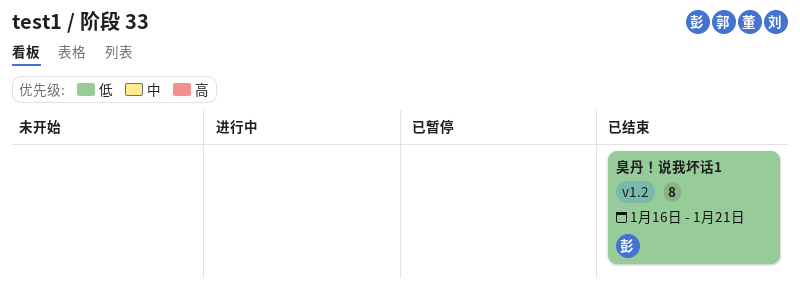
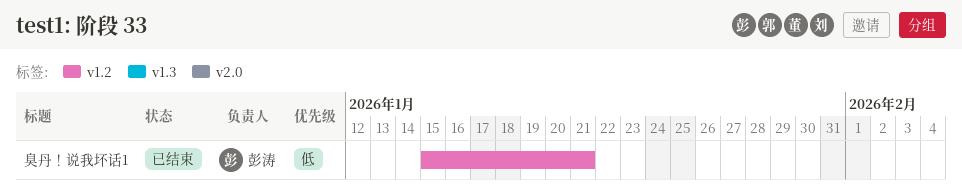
臭丹！说我坏话1, start: Jan 16 -> Jan 15

